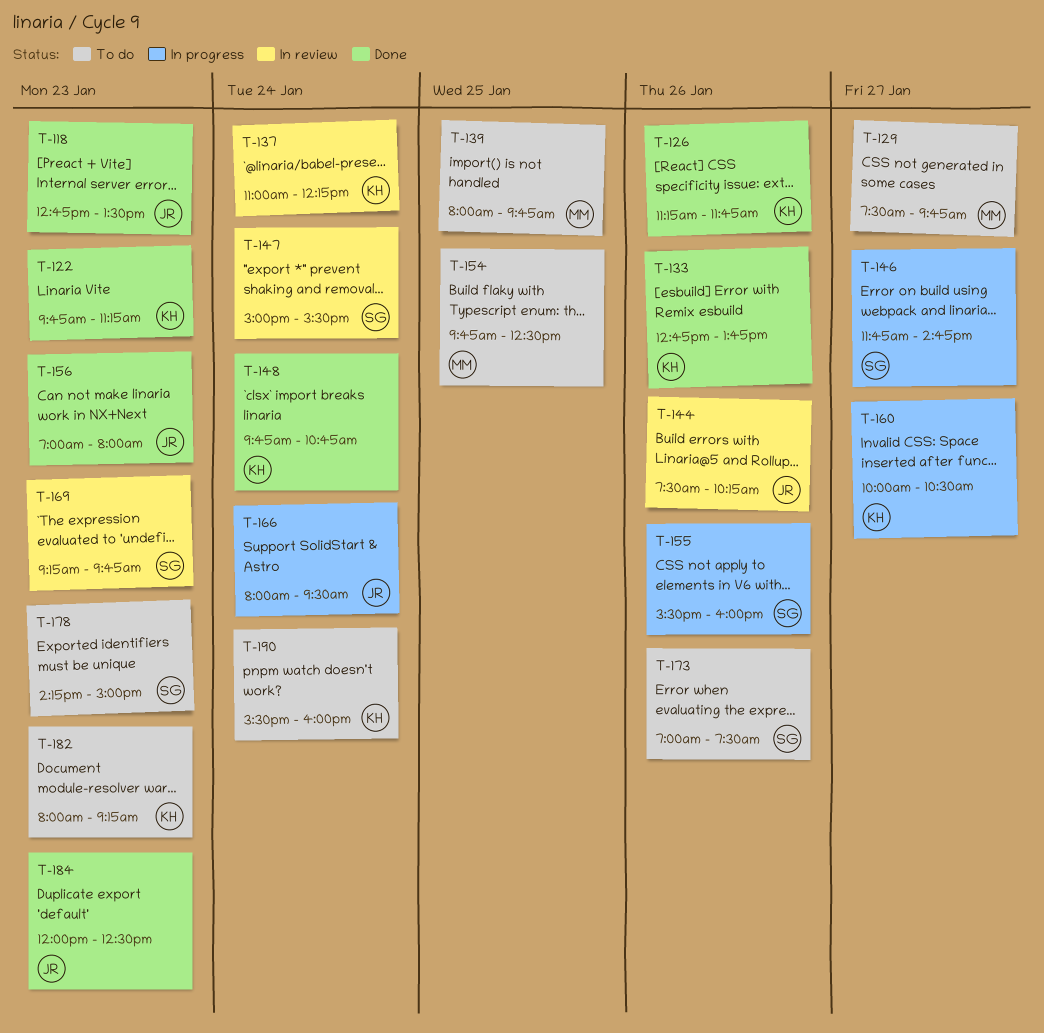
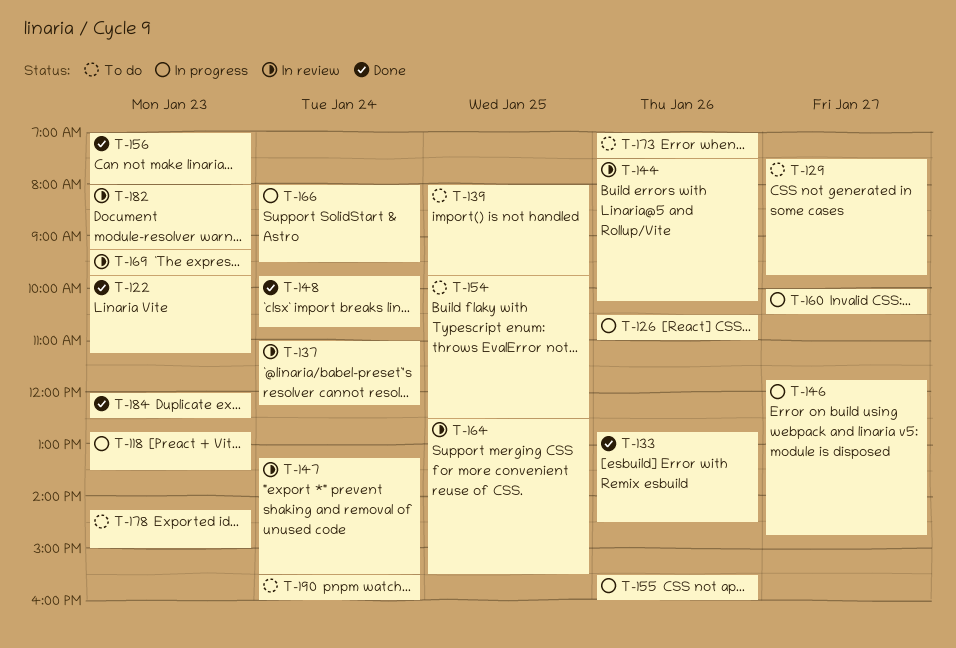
T-118, status: Done -> In progress
T-126, status: Done -> In progress
T-126, begins: 11:15 -> 10:30
T-126, ends: 11:45 -> 11:00
T-133, ends: 13:45 -> 14:30
T-147, begins: 15:00 -> 13:15
T-164: none -> present
T-182, status: To do -> In review

